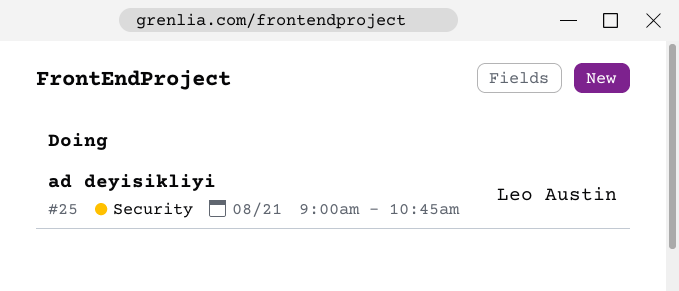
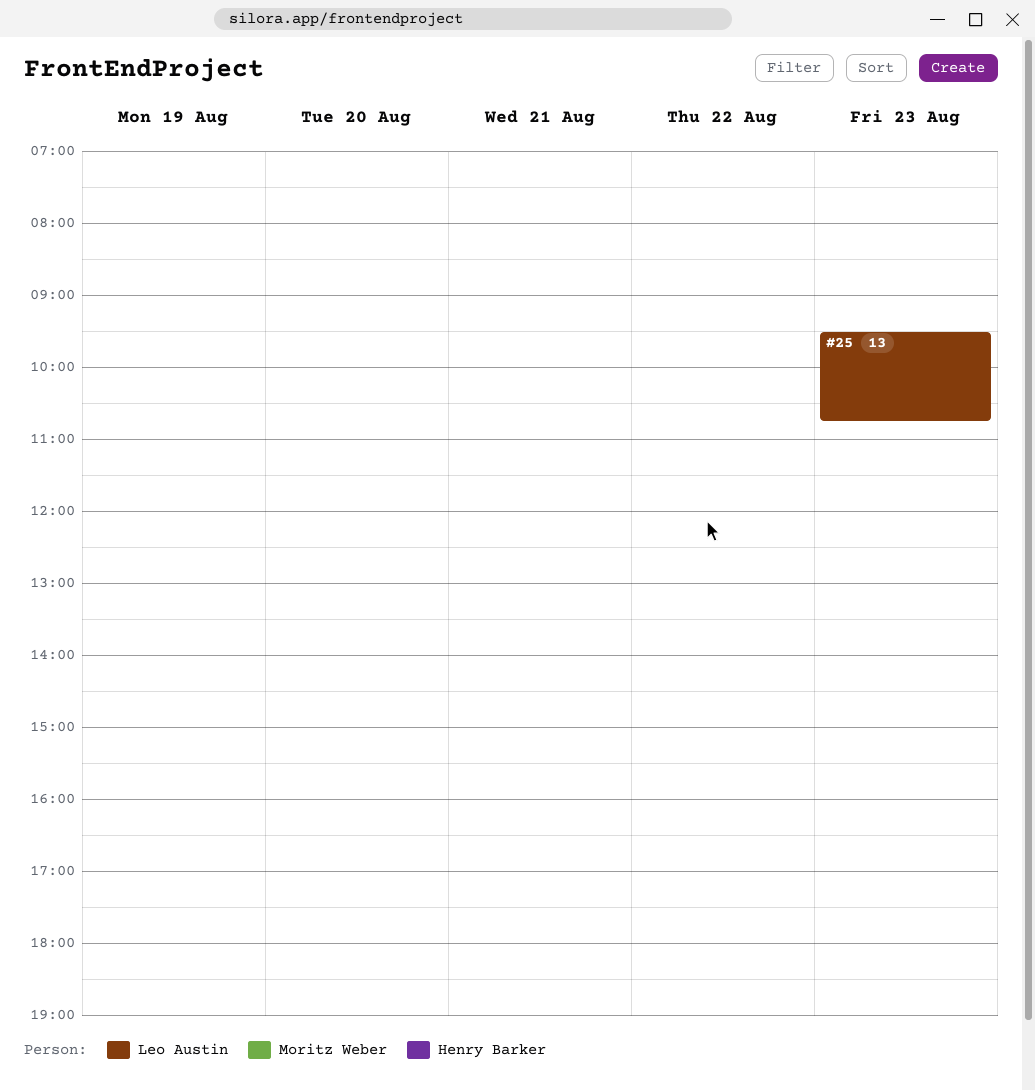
#25, day: Aug 21 -> Aug 23
#25, begins: 09:00 -> 09:30

